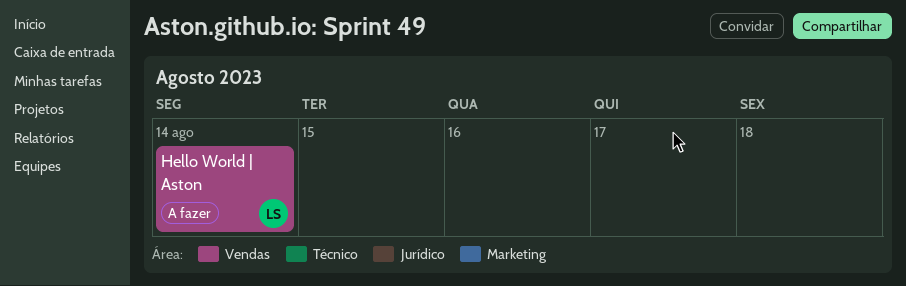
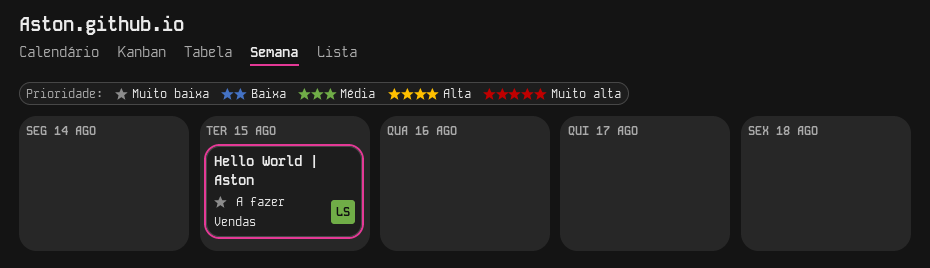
Hello World | Aston, due: Aug 14 -> Aug 15

